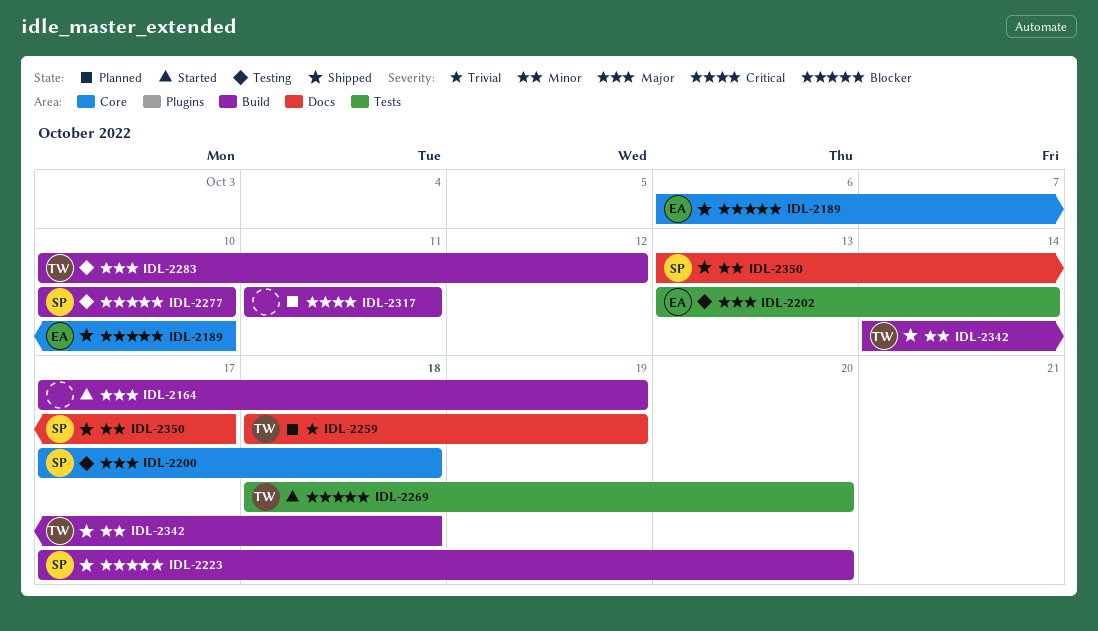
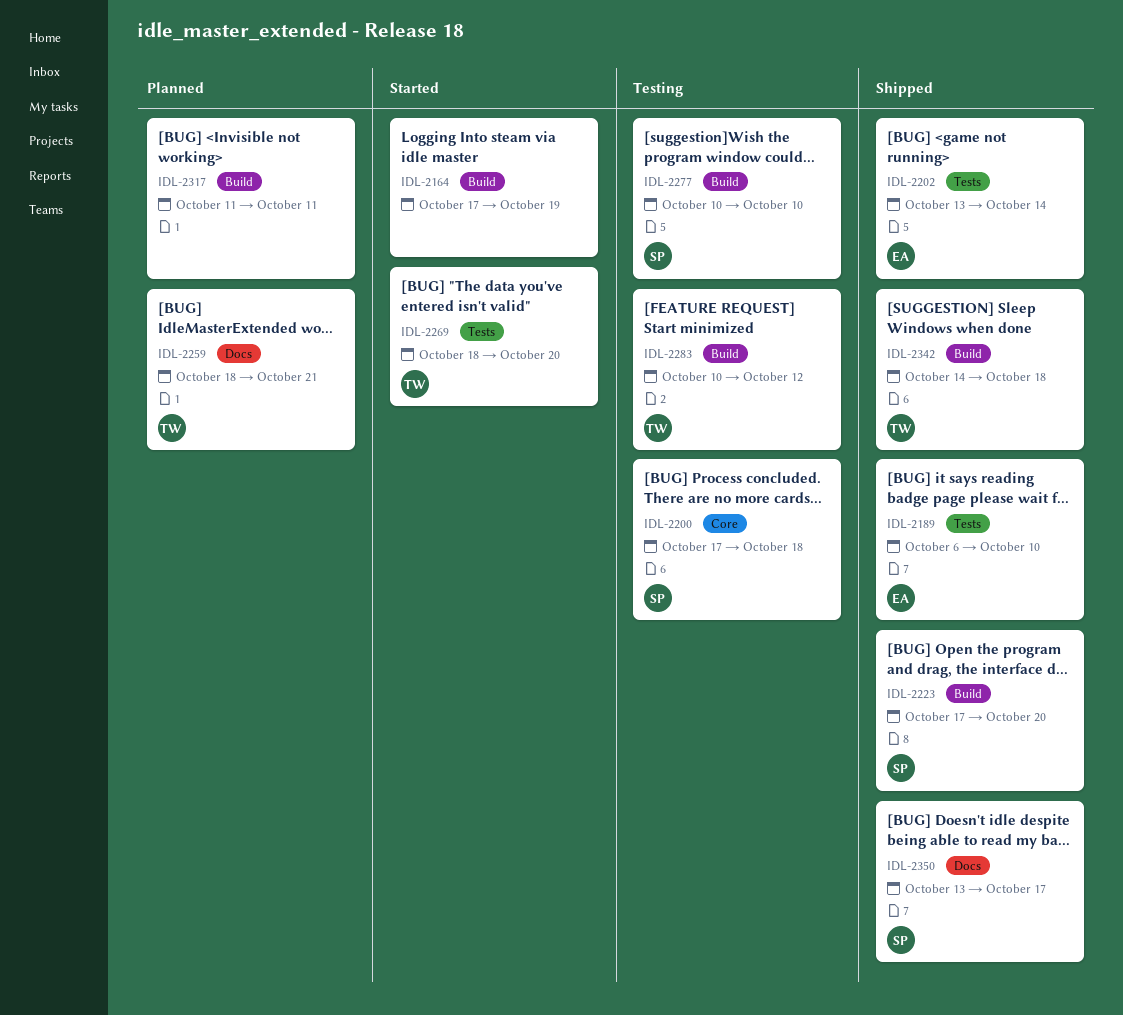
IDL-2189, label: Core -> Tests
IDL-2202, status: Testing -> Shipped
IDL-2259, due: Oct 19 -> Oct 21

